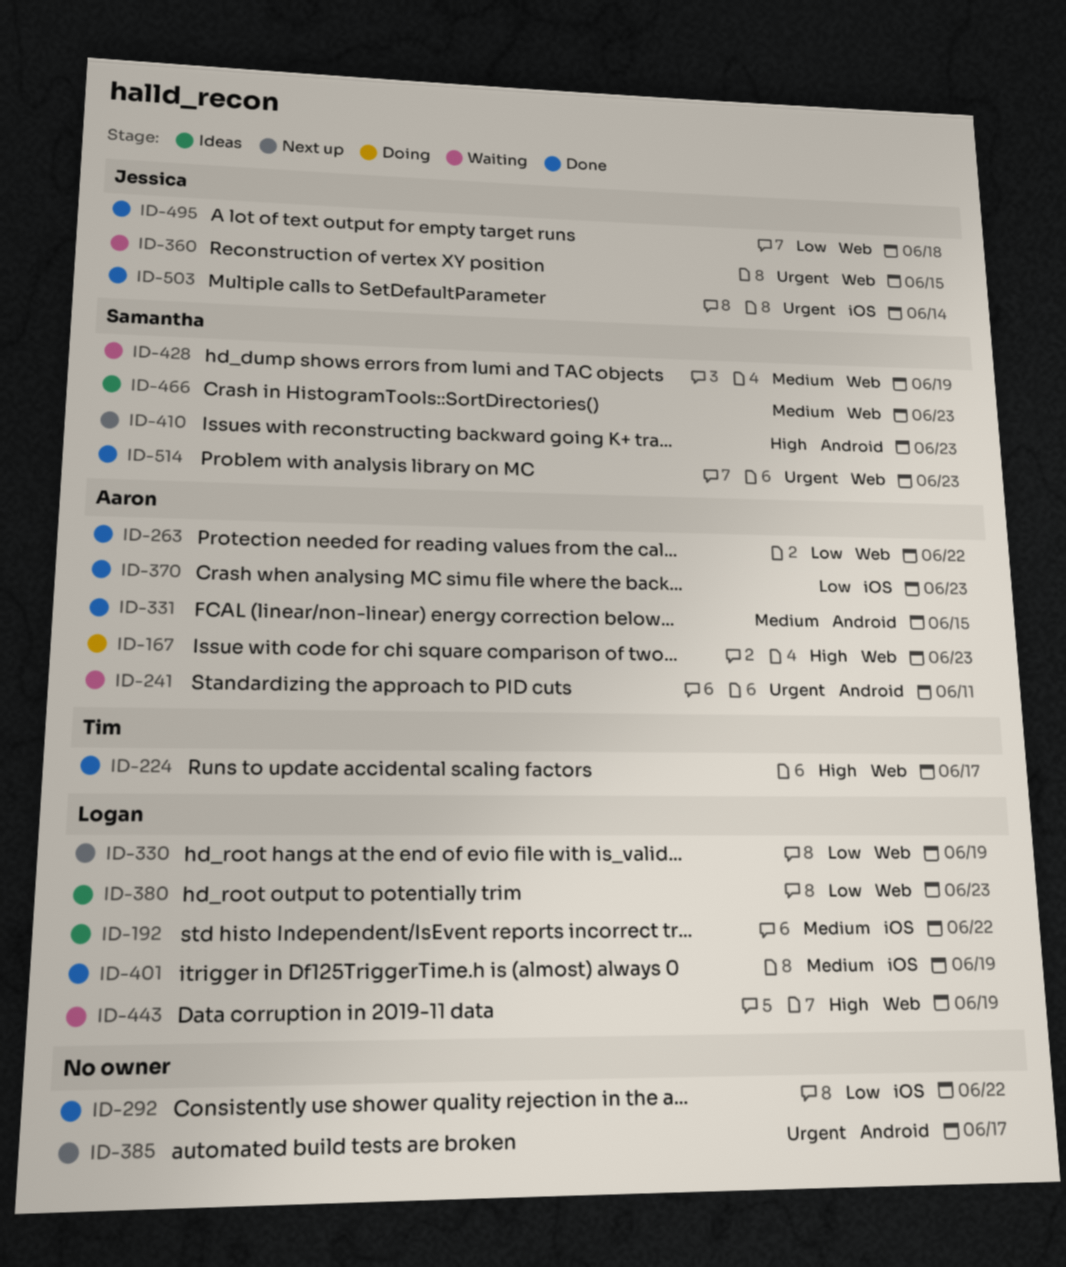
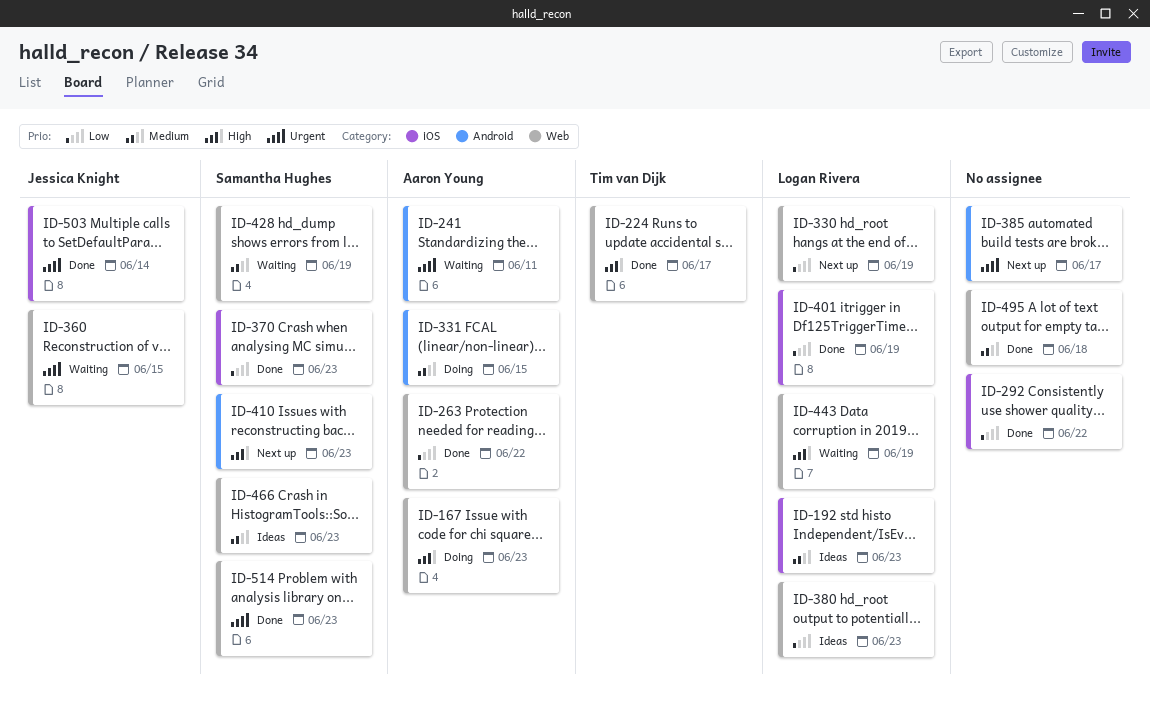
ID-192, due: Jun 22 -> Jun 23
ID-331, status: Done -> Doing
ID-370, owner: Aaron Young -> Samantha Hughes
ID-401, priority: Medium -> Low
ID-495, owner: Jessica Knight -> none
ID-495, priority: Low -> Medium

